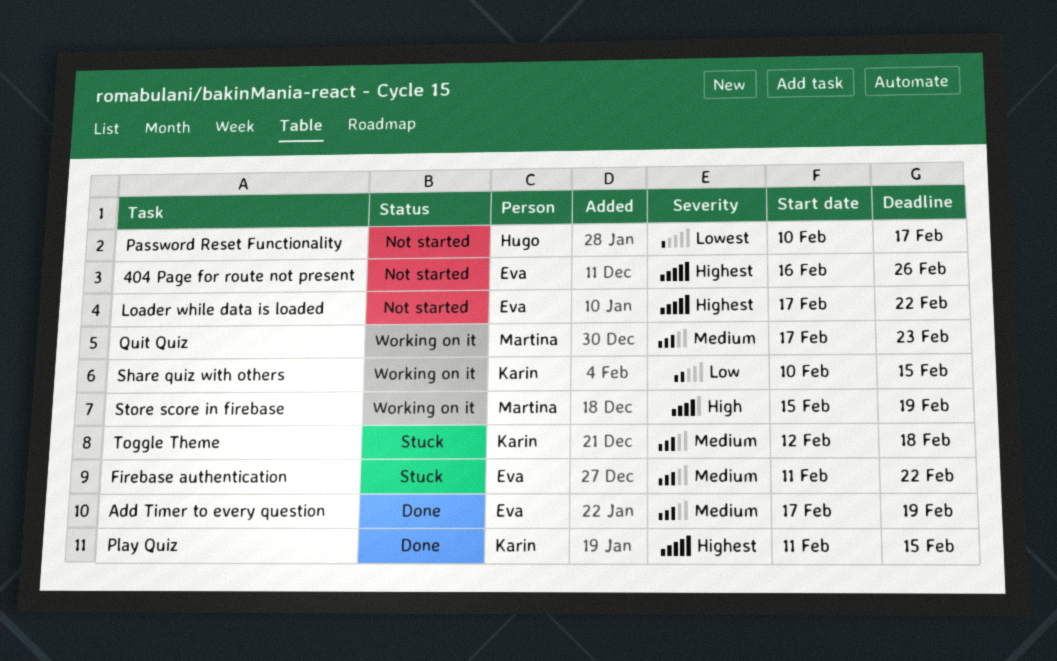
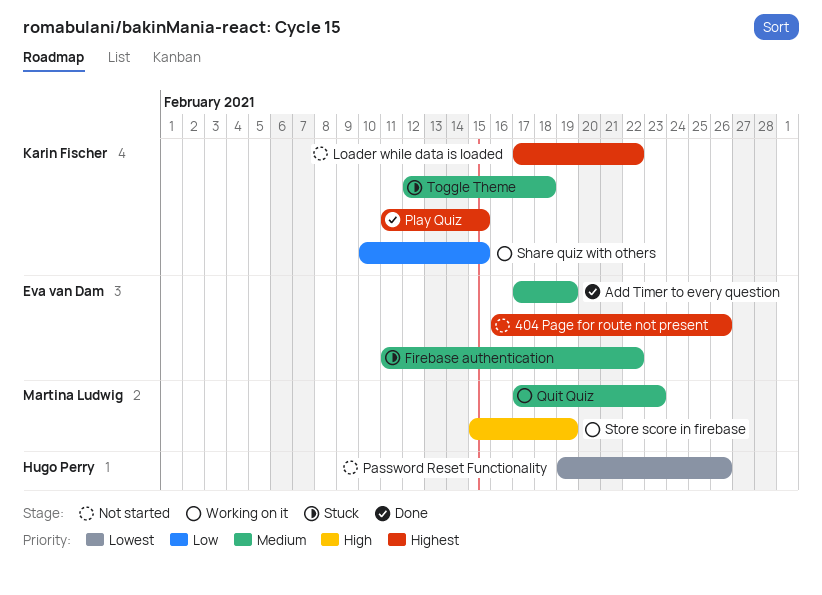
Loader while data is loaded, owner: Eva van Dam -> Karin Fischer
Password Reset Functionality, start: Feb 10 -> Feb 19
Password Reset Functionality, due: Feb 17 -> Feb 26

